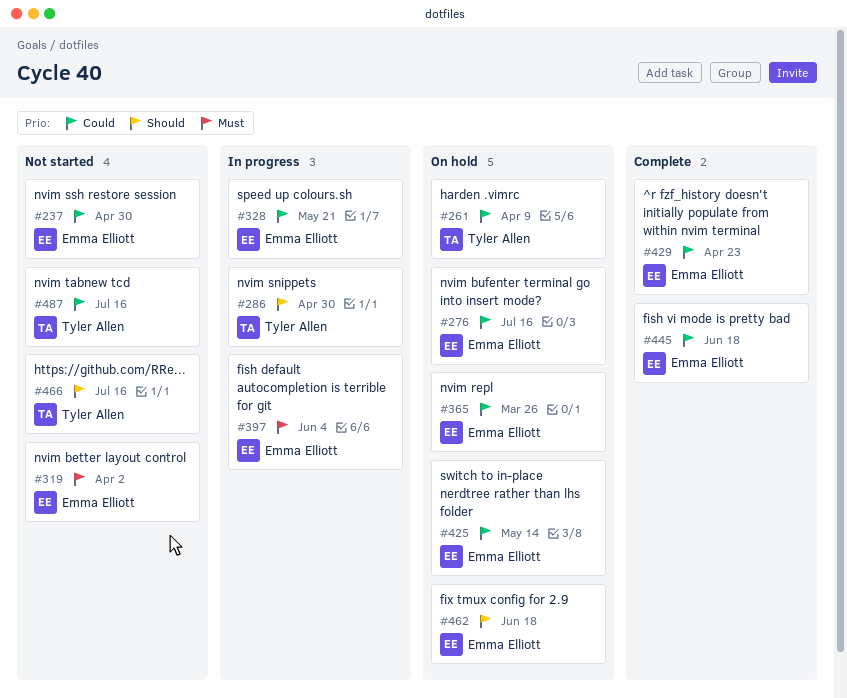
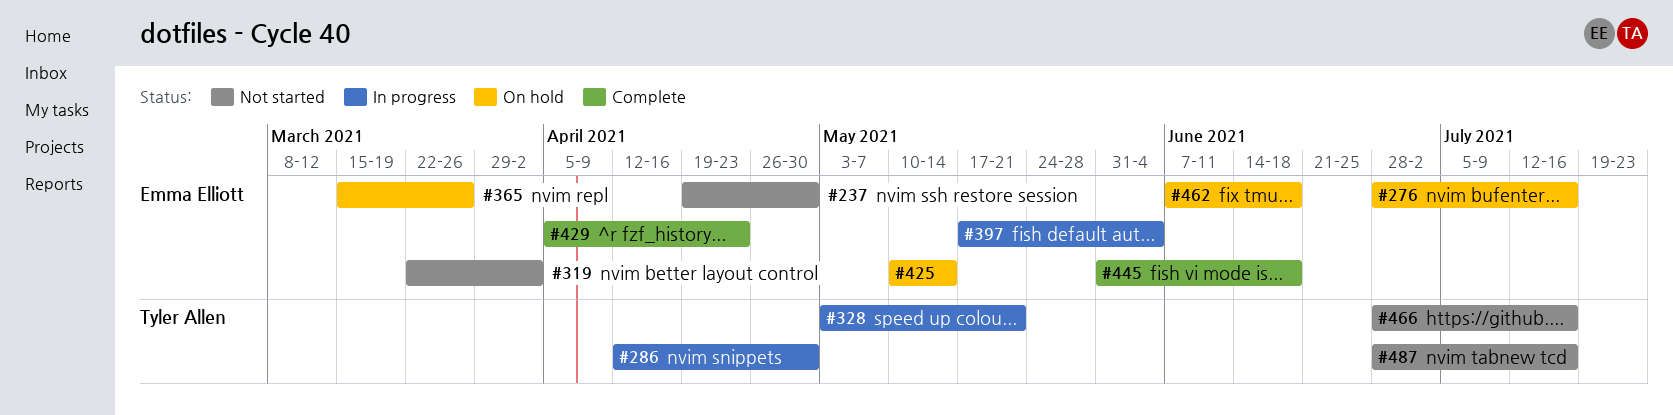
#261: present -> none
#328, owner: Emma Elliott -> Tyler Allen

